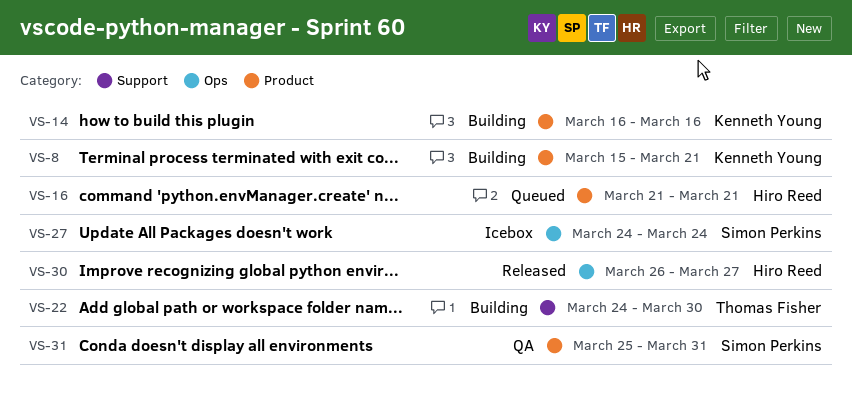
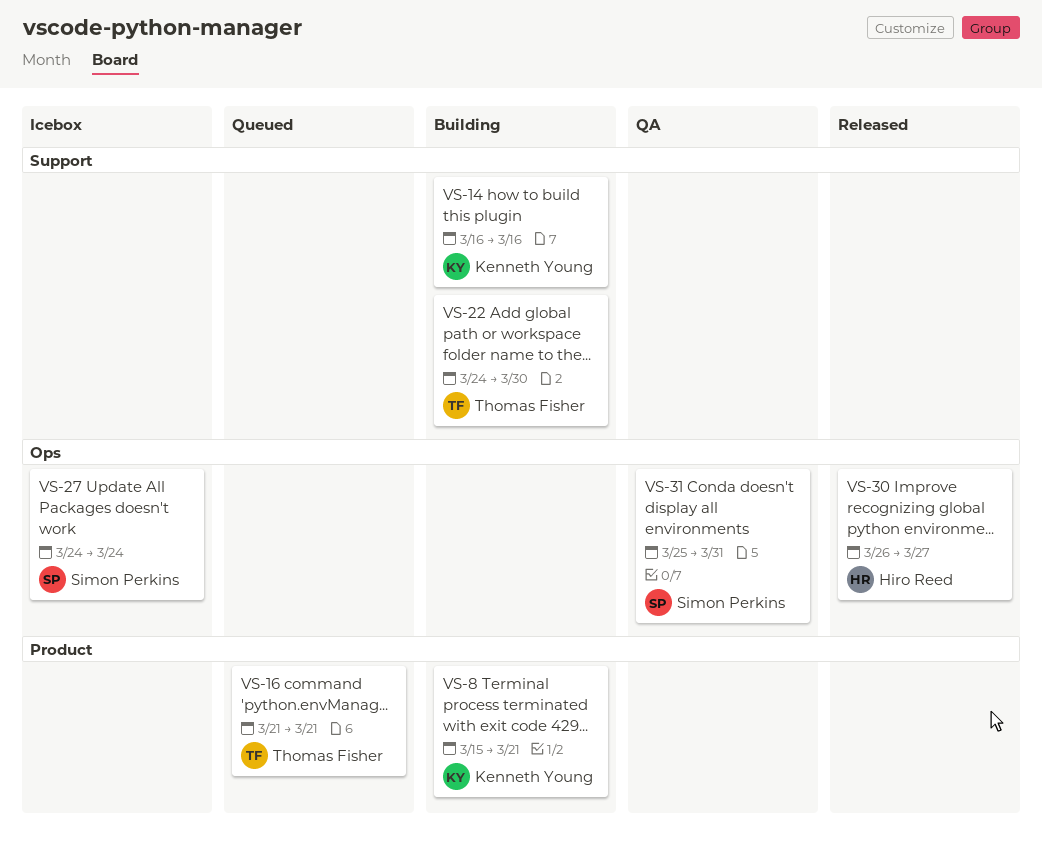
VS-14, label: Product -> Support
VS-16, owner: Hiro Reed -> Thomas Fisher
VS-31, label: Product -> Ops

